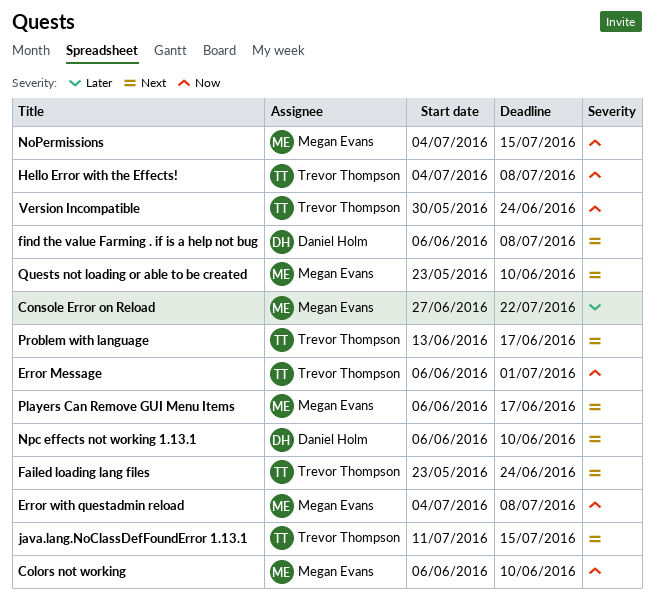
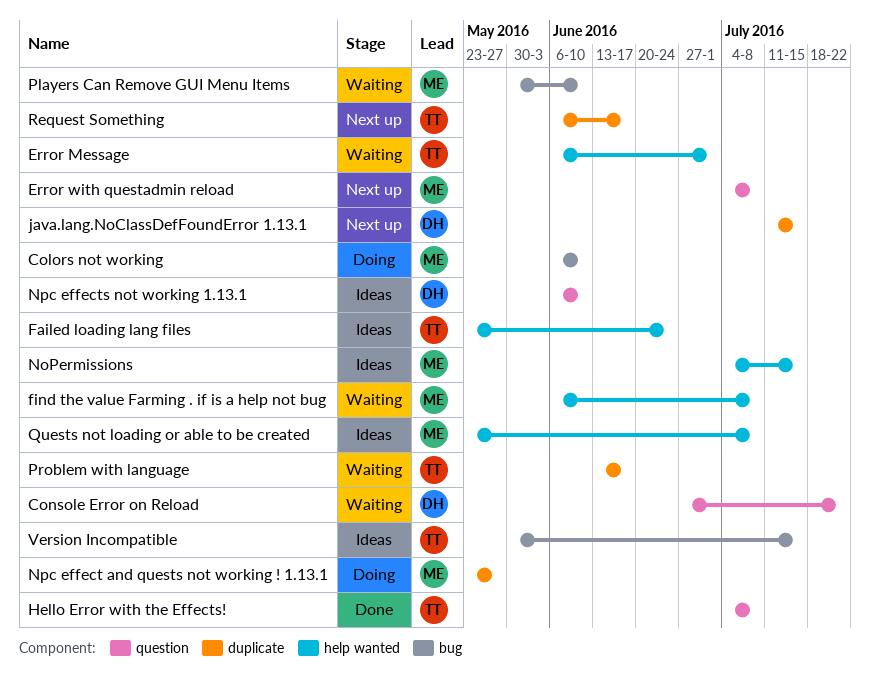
Console Error on Reload, owner: Megan Evans -> Daniel Holm
find the value Farming . if is a help not bug, owner: Daniel Holm -> Megan Evans
java.lang.NoClassDefFoundError 1.13.1, owner: Trevor Thompson -> Daniel Holm
Npc effect and quests not working ! 1.13.1: none -> present
Players Can Remove GUI Menu Items, start: Jun 6 -> May 30
Players Can Remove GUI Menu Items, due: Jun 17 -> Jun 10
Quests not loading or able to be created, due: Jun 10 -> Jul 8
Request Something: none -> present
Version Incompatible, due: Jun 24 -> Jul 15

